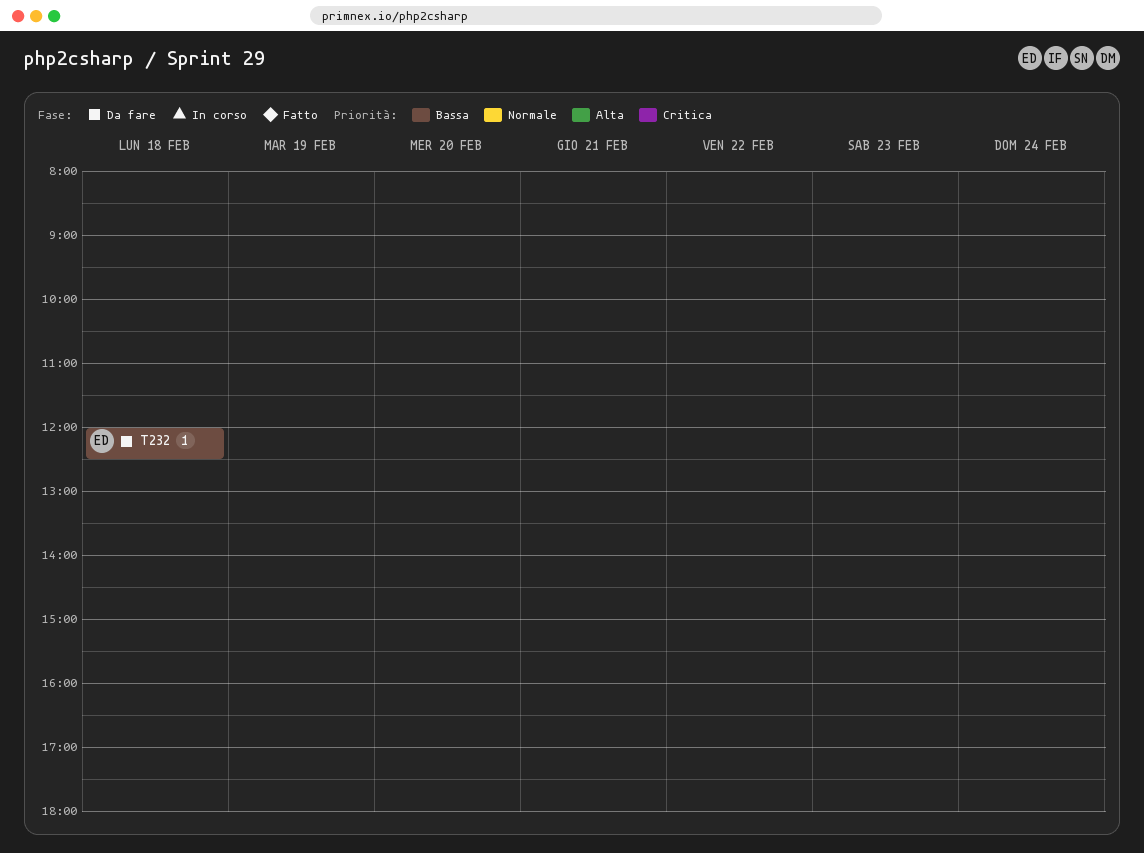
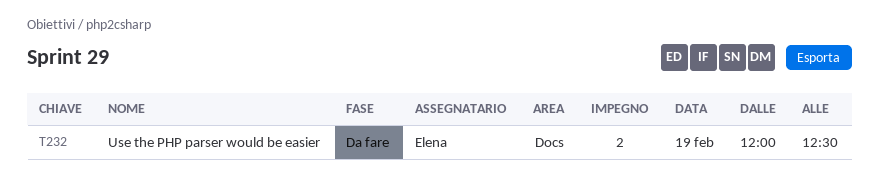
T232, estimate: 1 -> 2
T232, day: Feb 18 -> Feb 19

